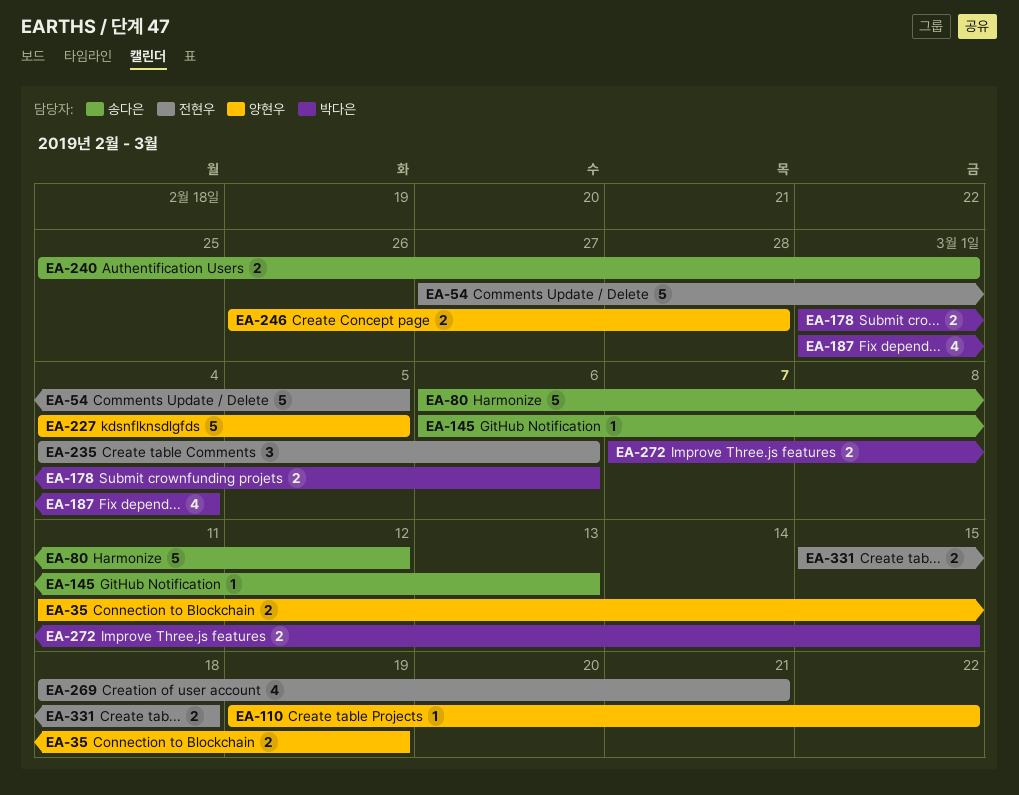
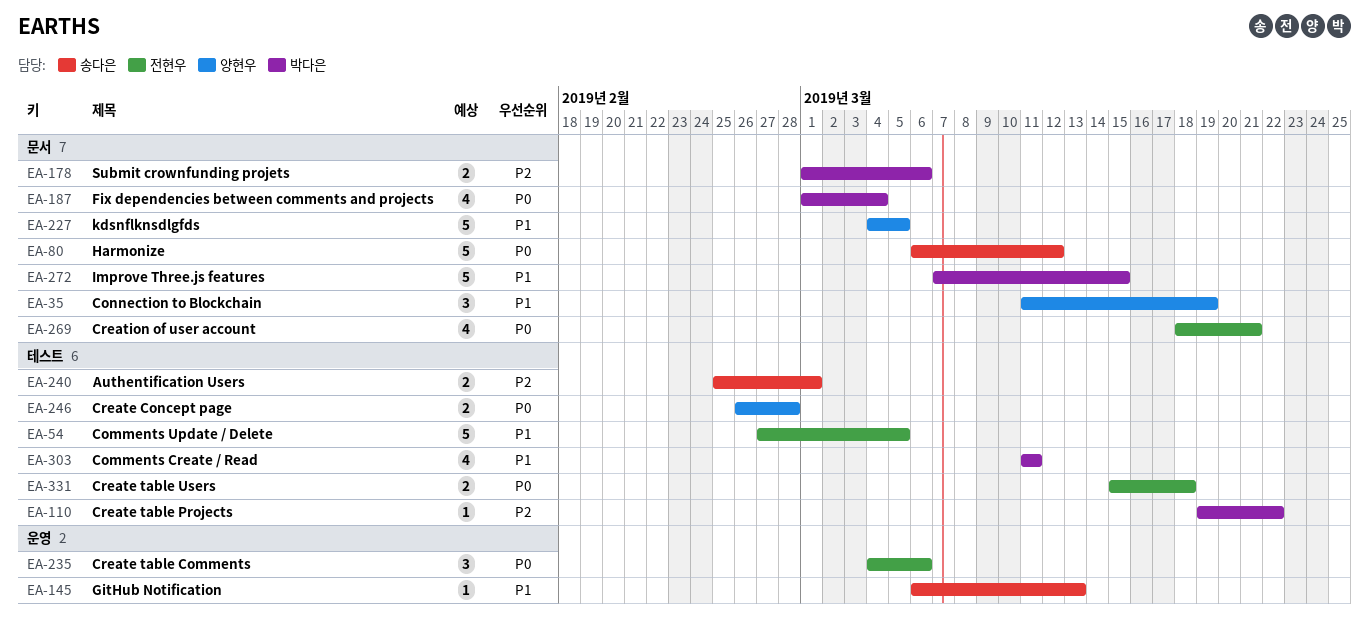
EA-35, estimate: 2 -> 3
EA-110, owner: 양현우 -> 박다은
EA-272, estimate: 2 -> 5
EA-303: none -> present

